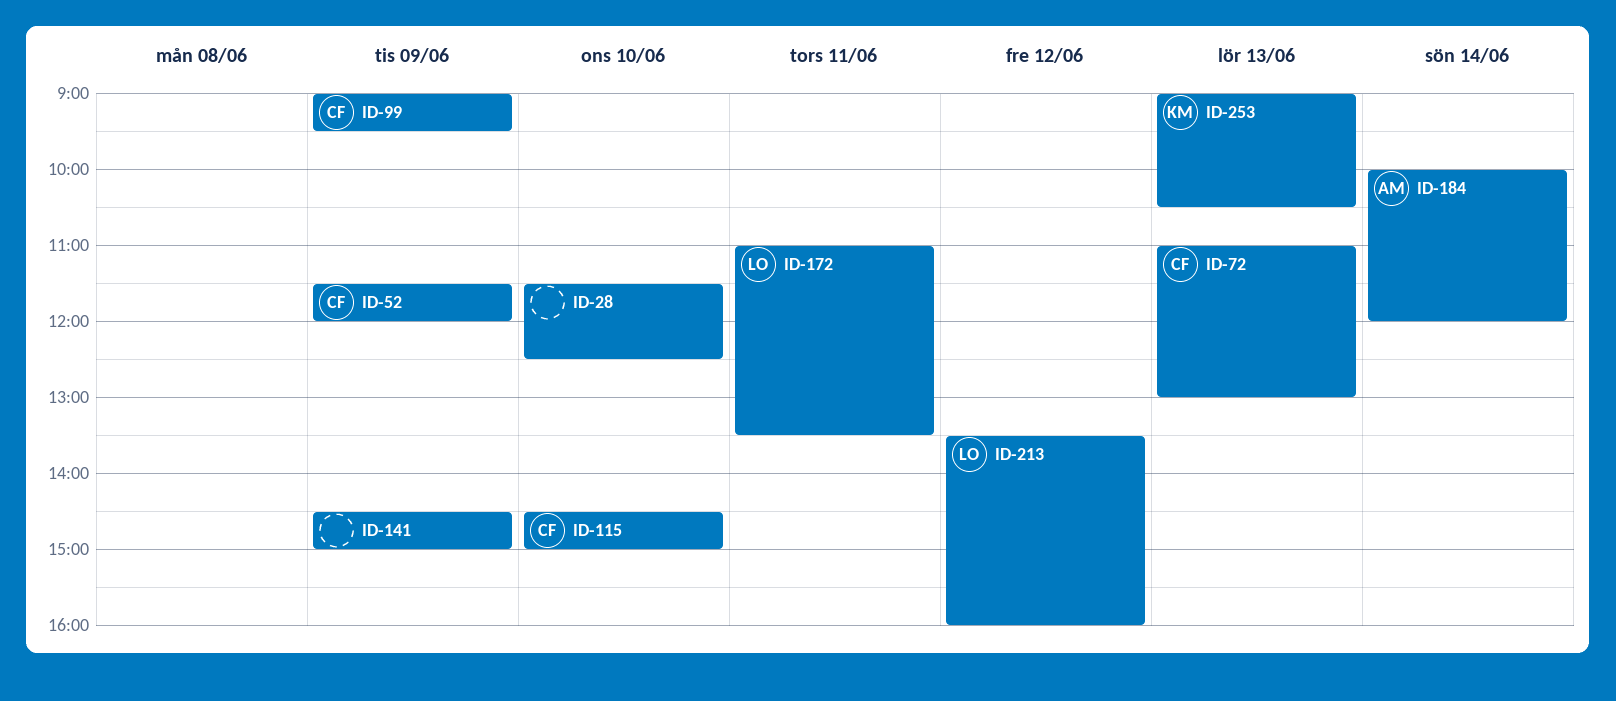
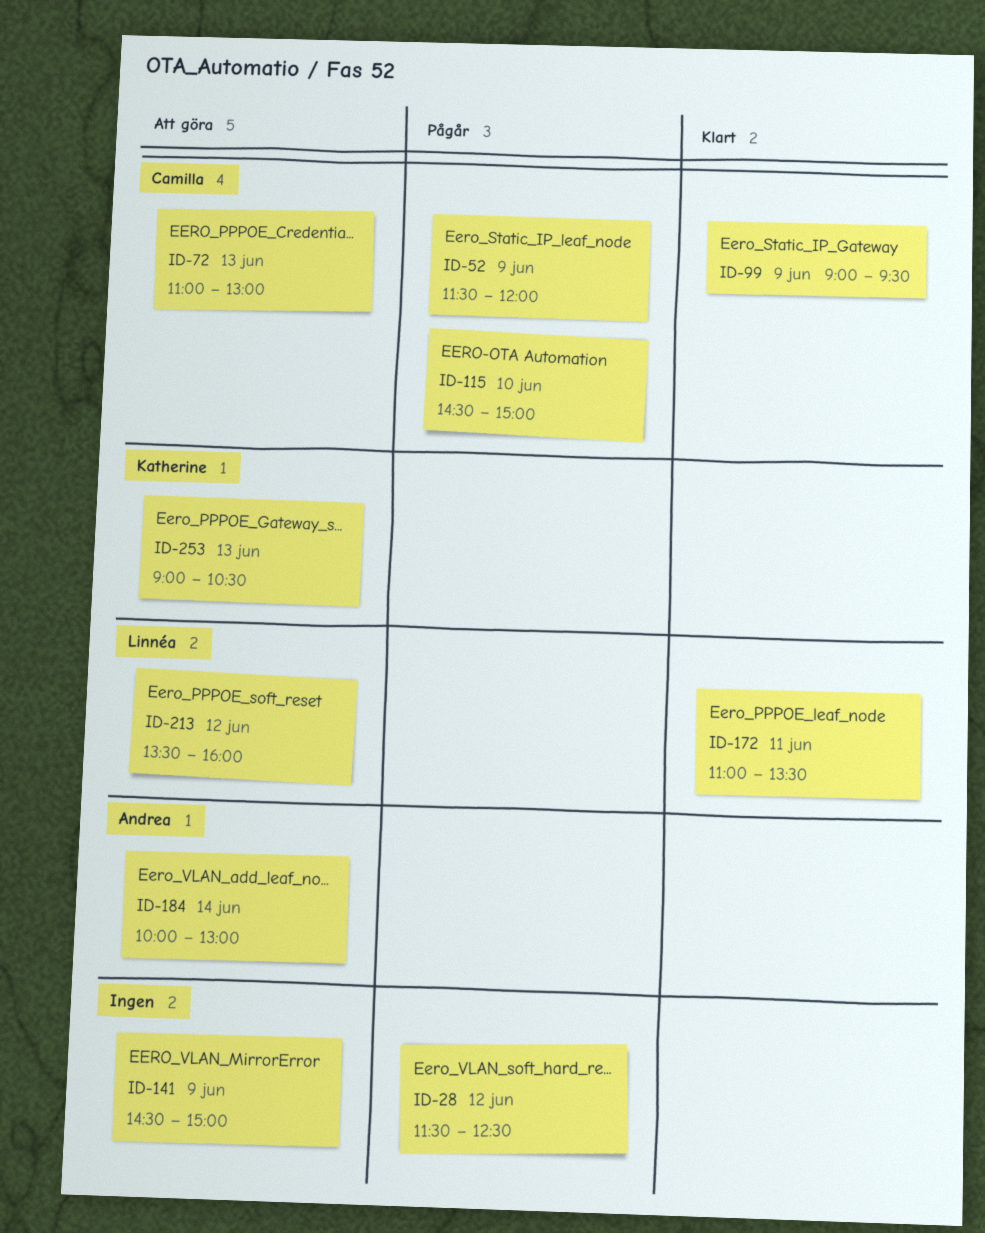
ID-28, day: Jun 10 -> Jun 12
ID-184, ends: 12:00 -> 13:00

